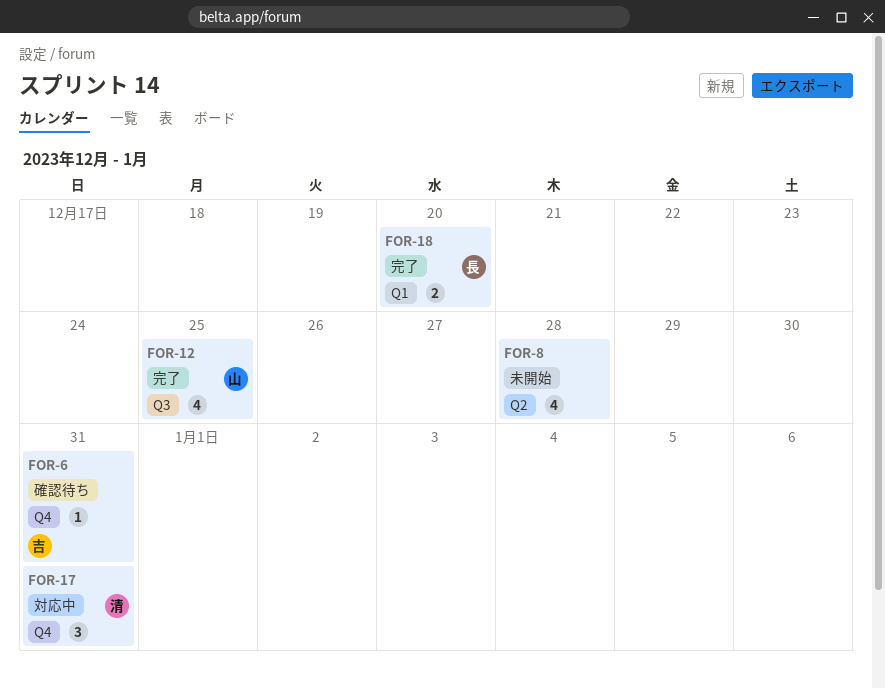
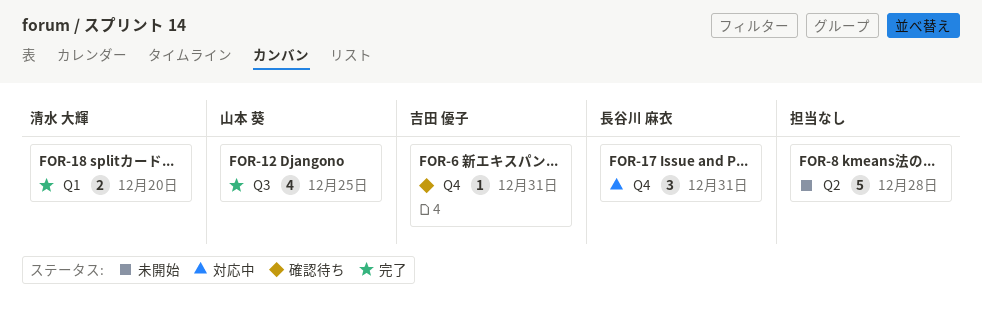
FOR-8, estimate: 4 -> 5
FOR-17, owner: 清水 大輝 -> 長谷川 麻衣
FOR-18, owner: 長谷川 麻衣 -> 清水 大輝

